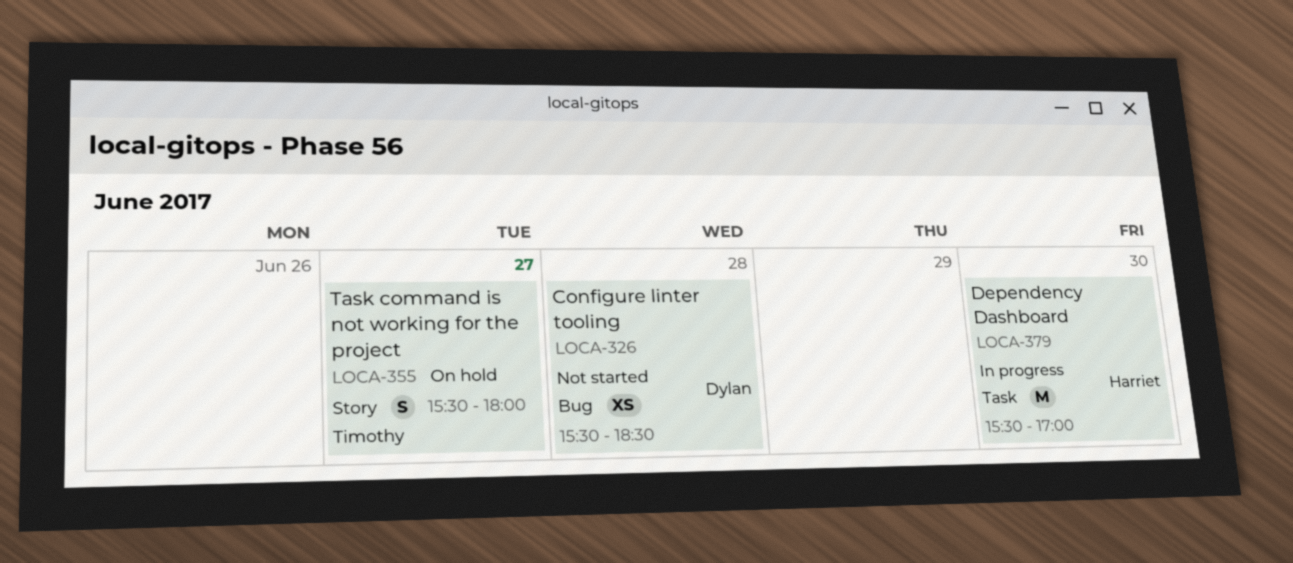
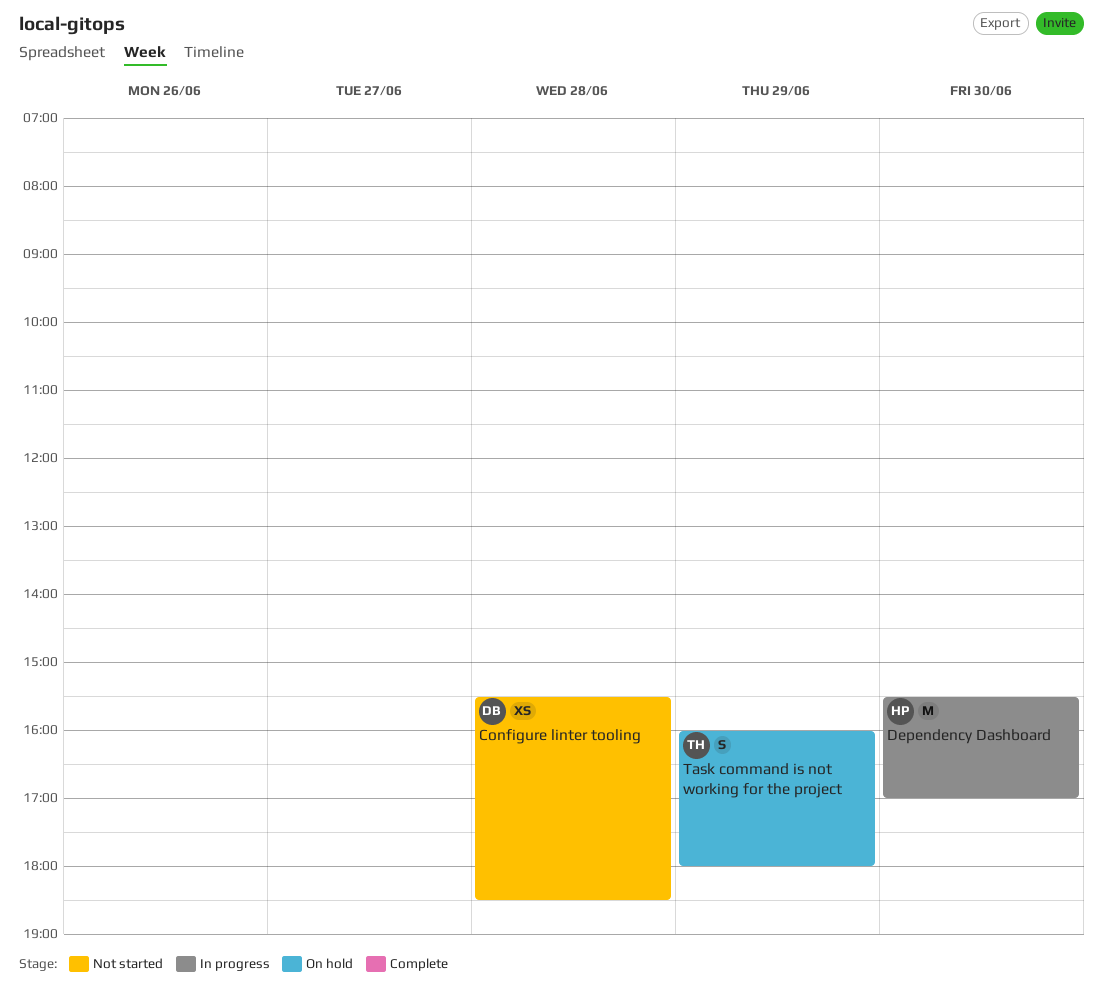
Task command is not working for the project, day: Jun 27 -> Jun 29
Task command is not working for the project, begins: 15:30 -> 16:00

